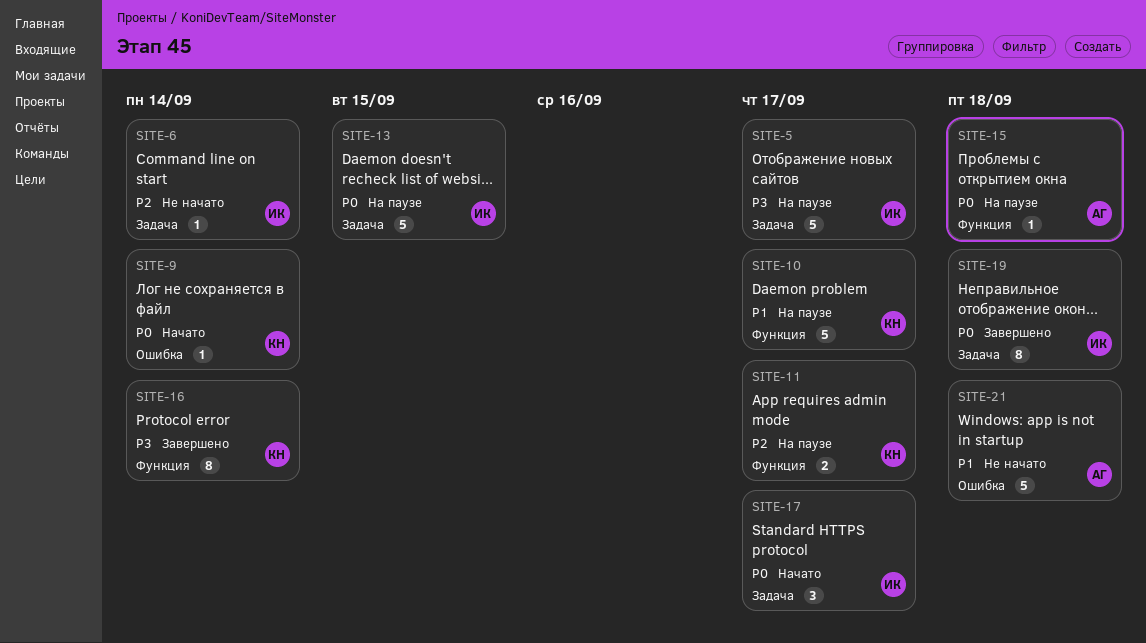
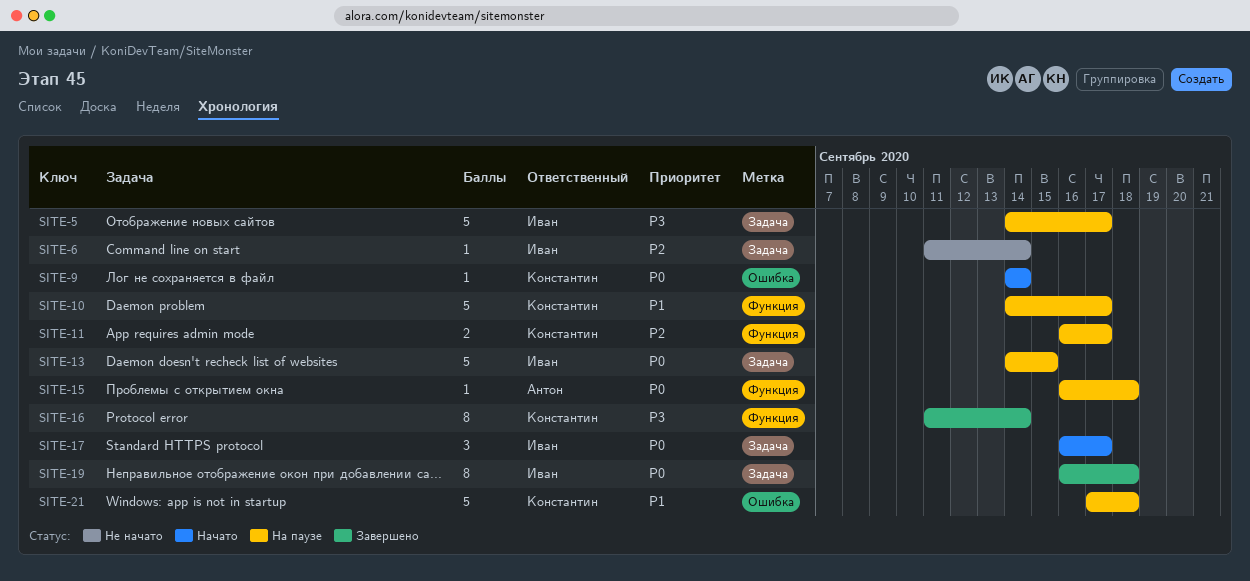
SITE-21, status: Не начато -> На паузе
SITE-21, owner: Антон -> Константин

